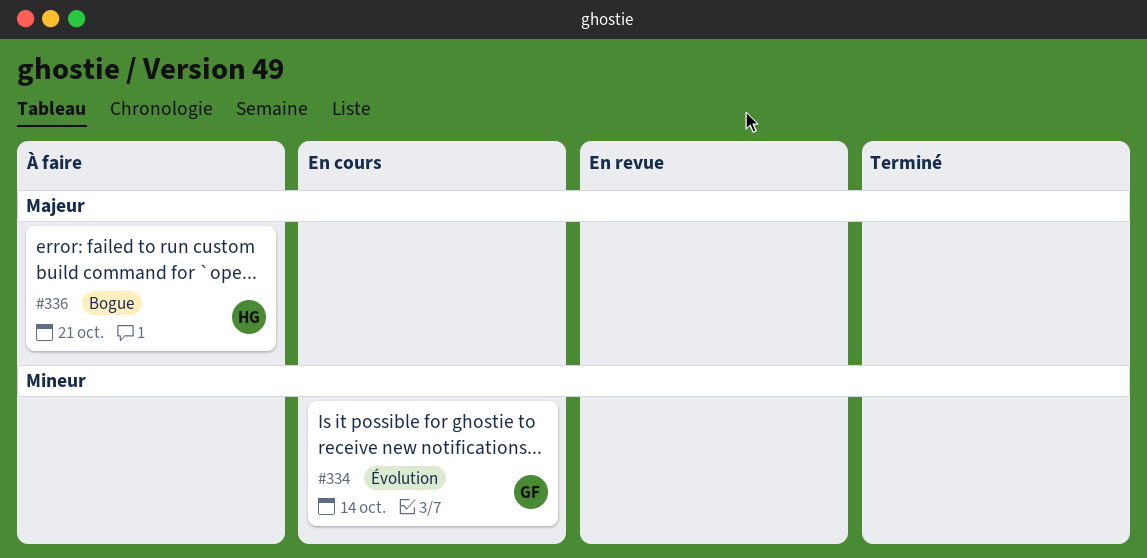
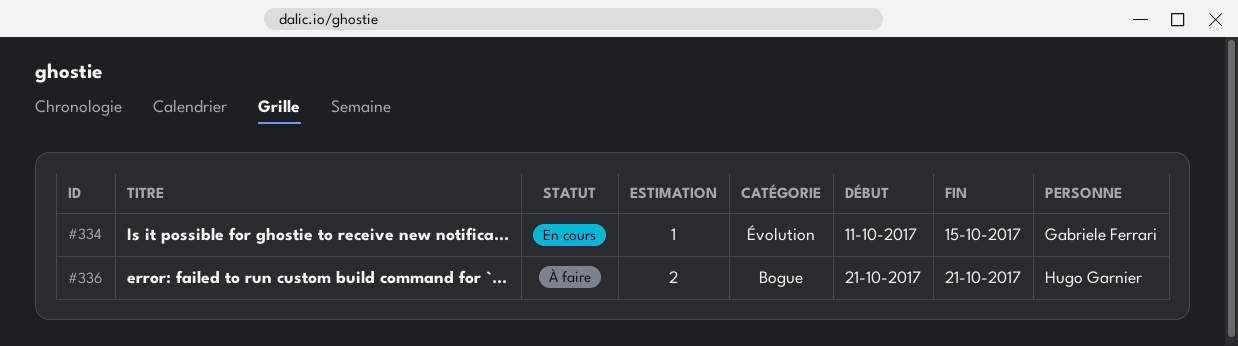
#334, due: Oct 14 -> Oct 15

